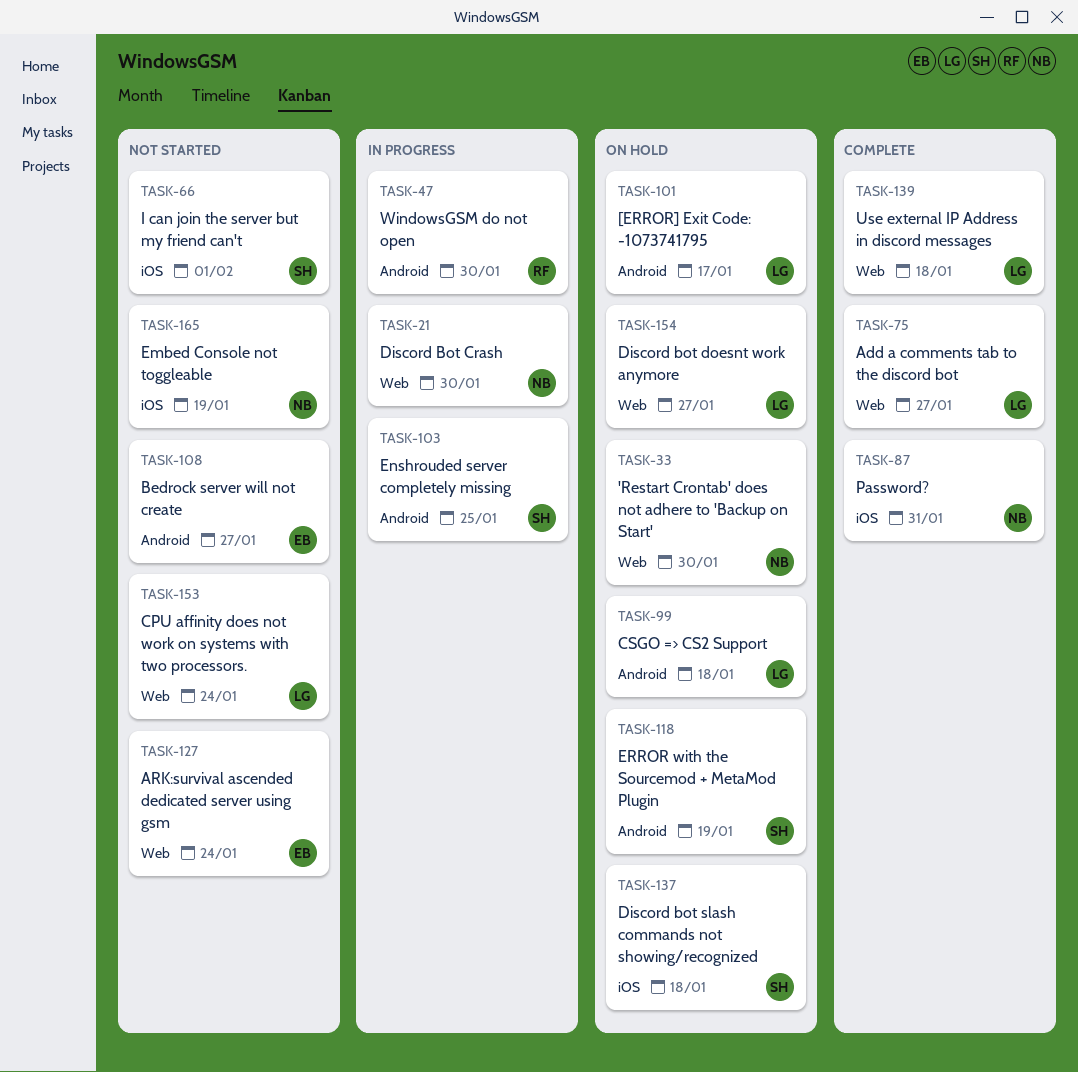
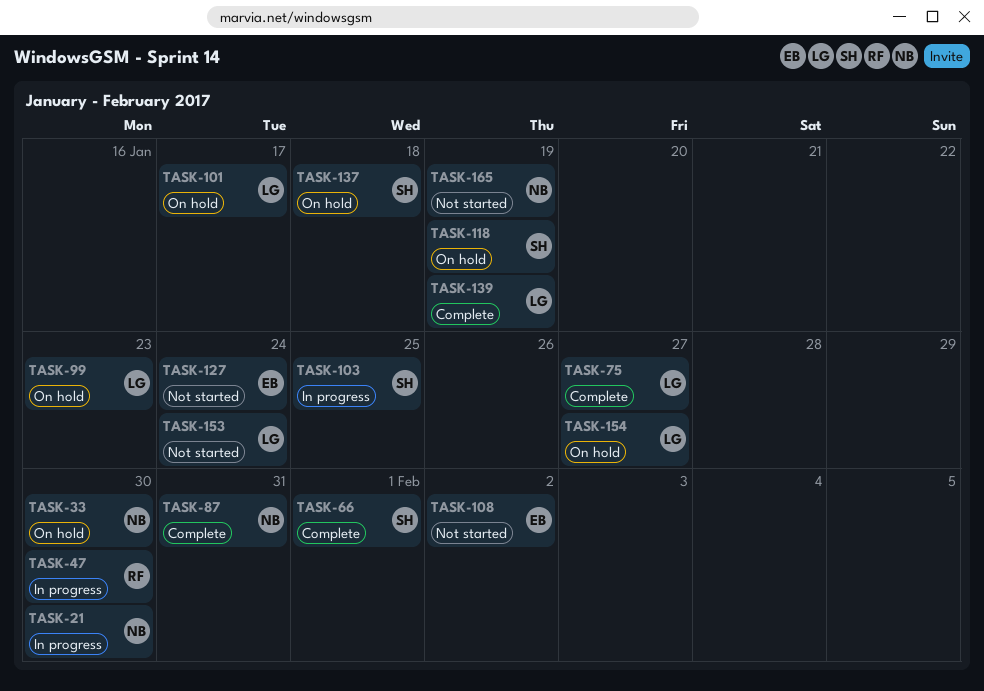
TASK-66, status: Not started -> Complete
TASK-99, due: Jan 18 -> Jan 23
TASK-108, due: Jan 27 -> Feb 2
TASK-139, due: Jan 18 -> Jan 19

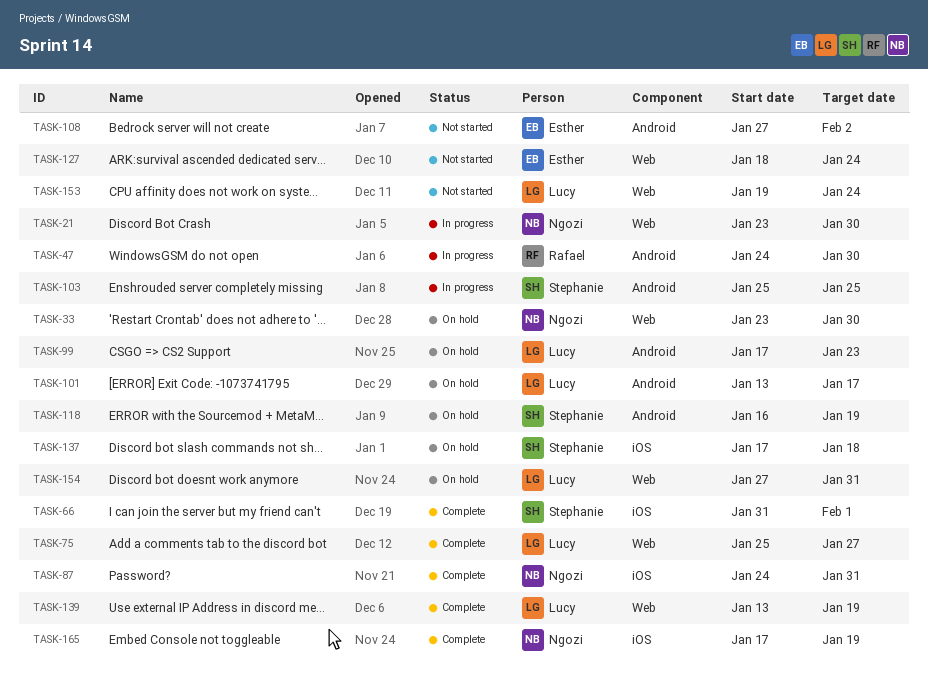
TASK-154, due: Jan 27 -> Jan 31
TASK-165, status: Not started -> Complete

